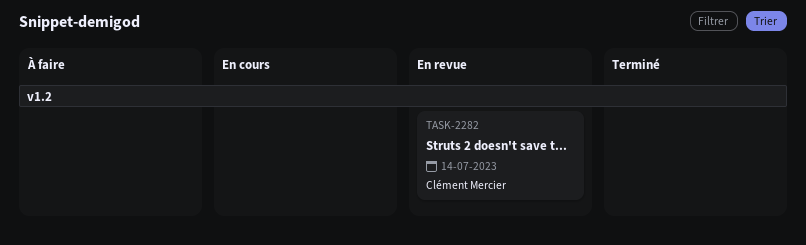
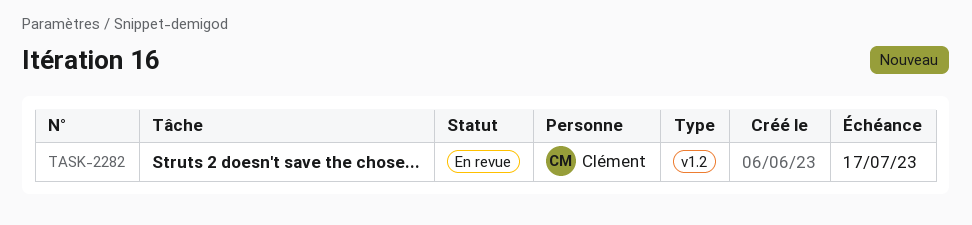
TASK-2282, due: Jul 14 -> Jul 17

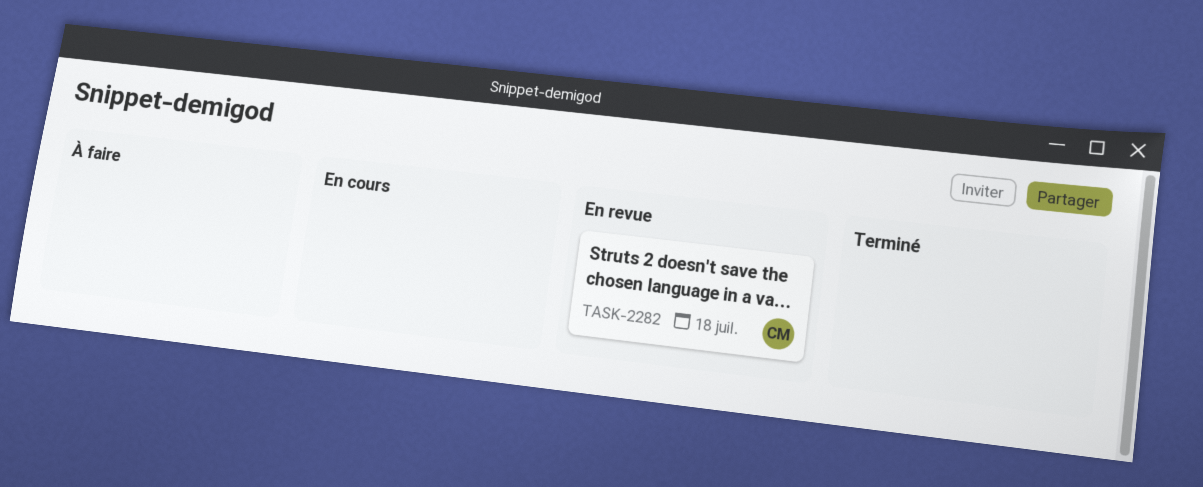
TASK-2282, due: Jul 17 -> Jul 18

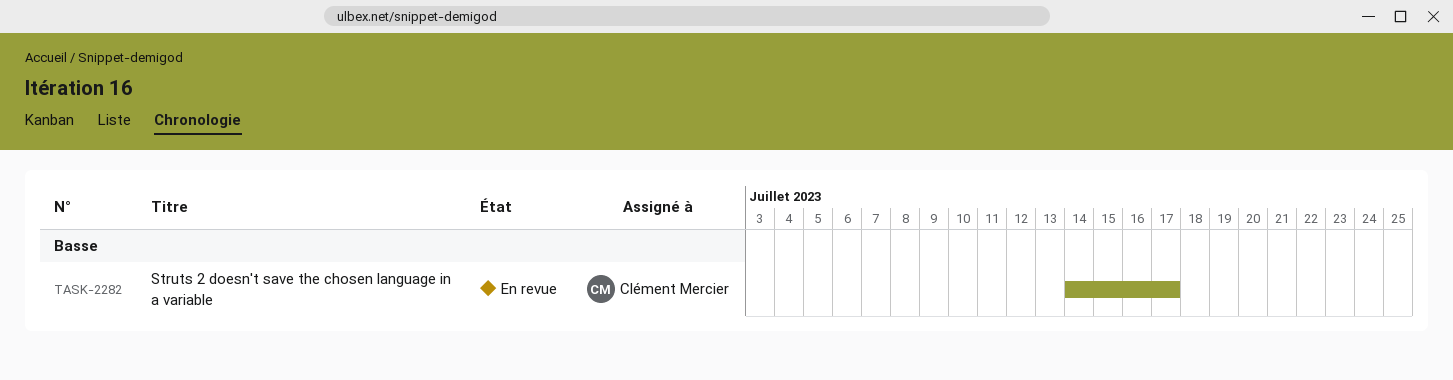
TASK-2282, due: Jul 18 -> Jul 17

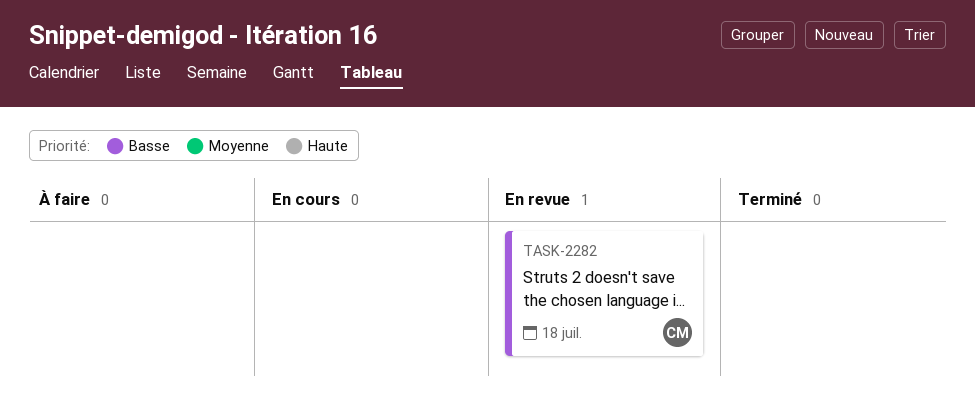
TASK-2282, due: Jul 17 -> Jul 18

